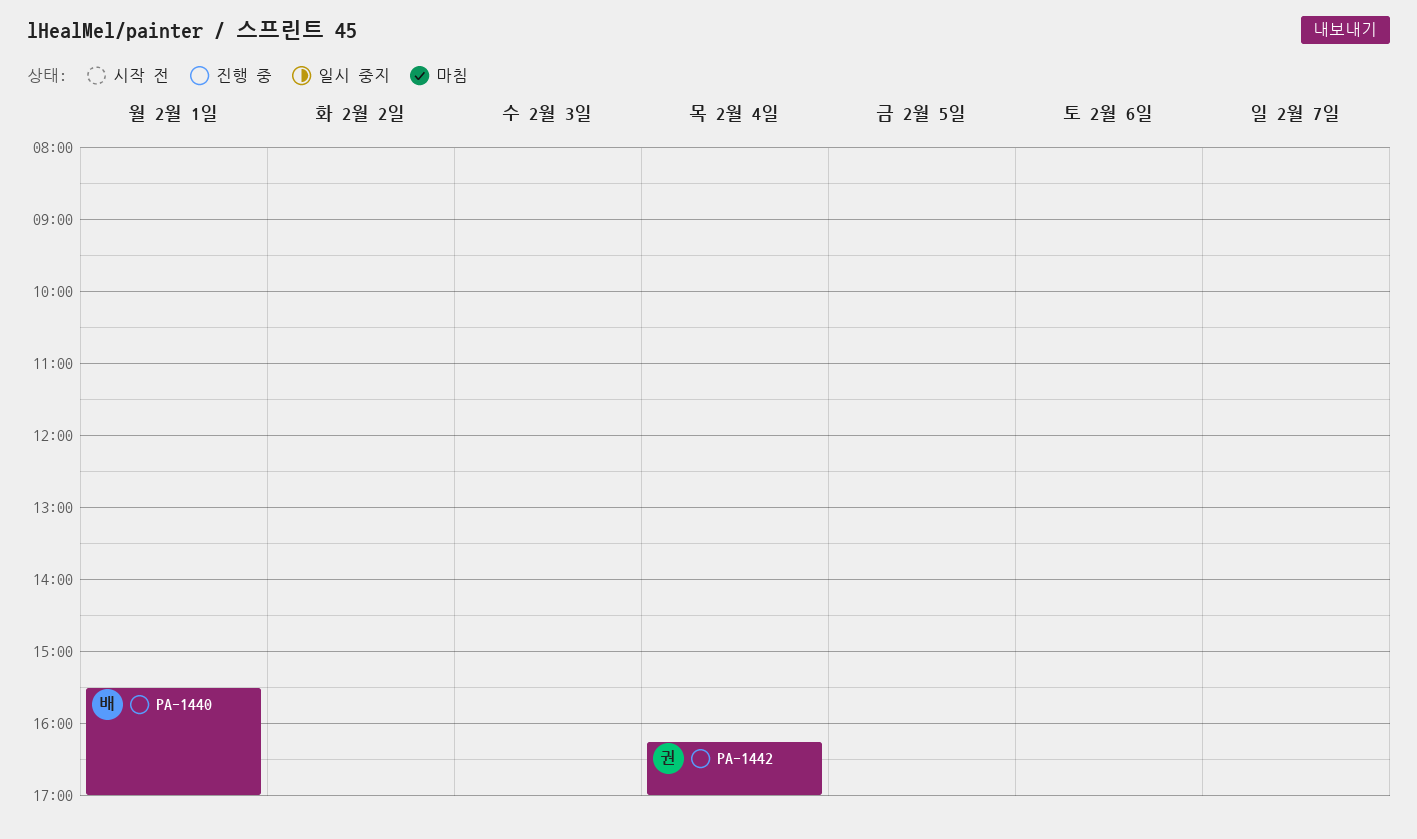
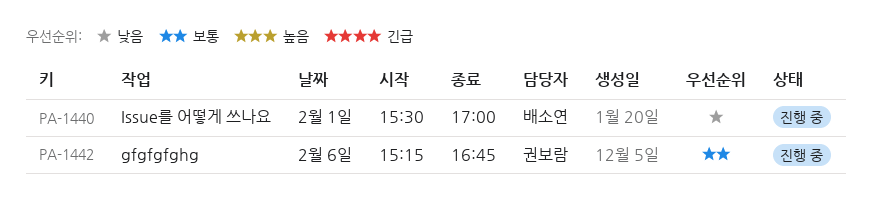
PA-1442, day: Feb 4 -> Feb 6
PA-1442, begins: 16:15 -> 15:15
PA-1442, ends: 17:00 -> 16:45

